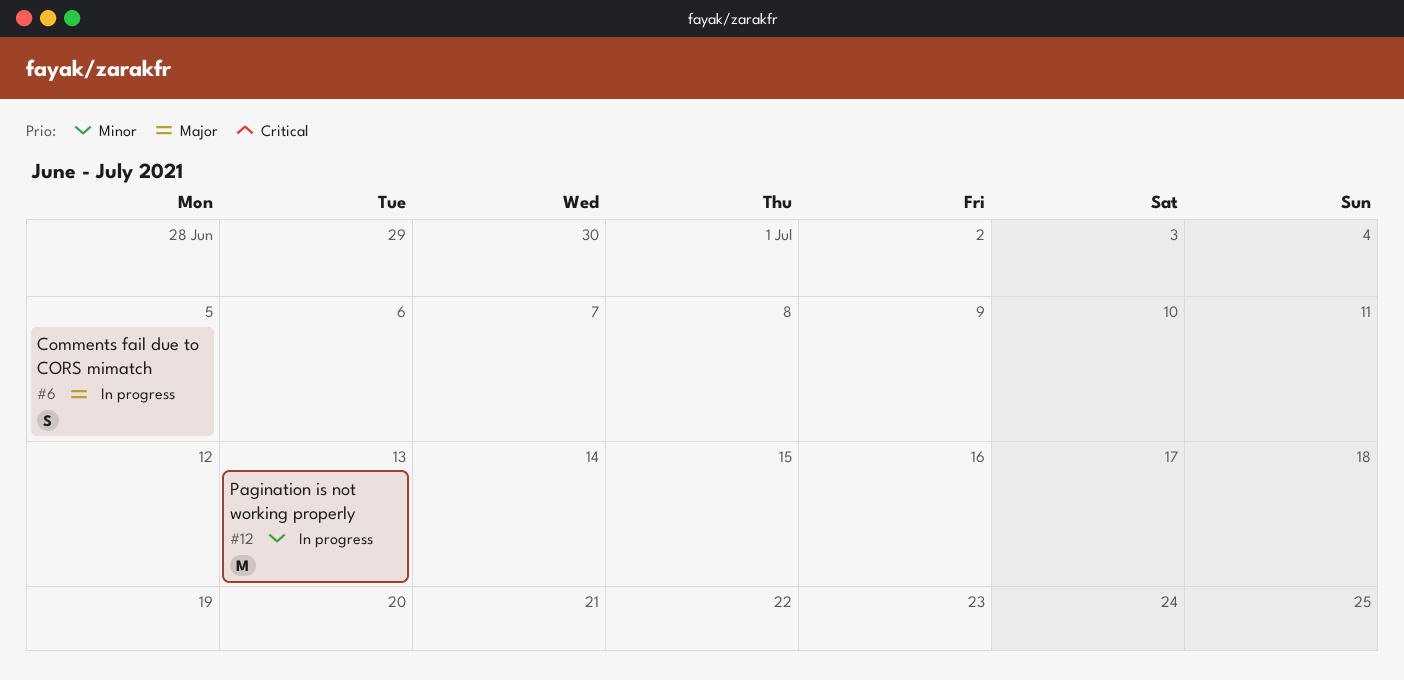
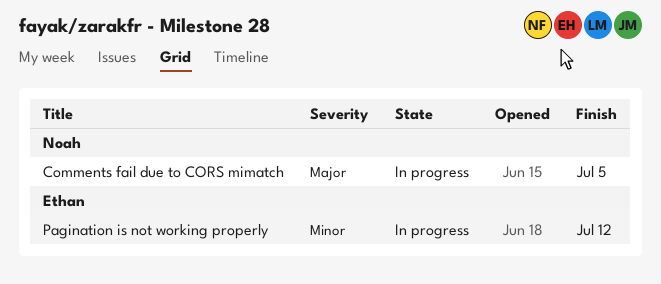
Pagination is not working properly, due: Jul 13 -> Jul 12

